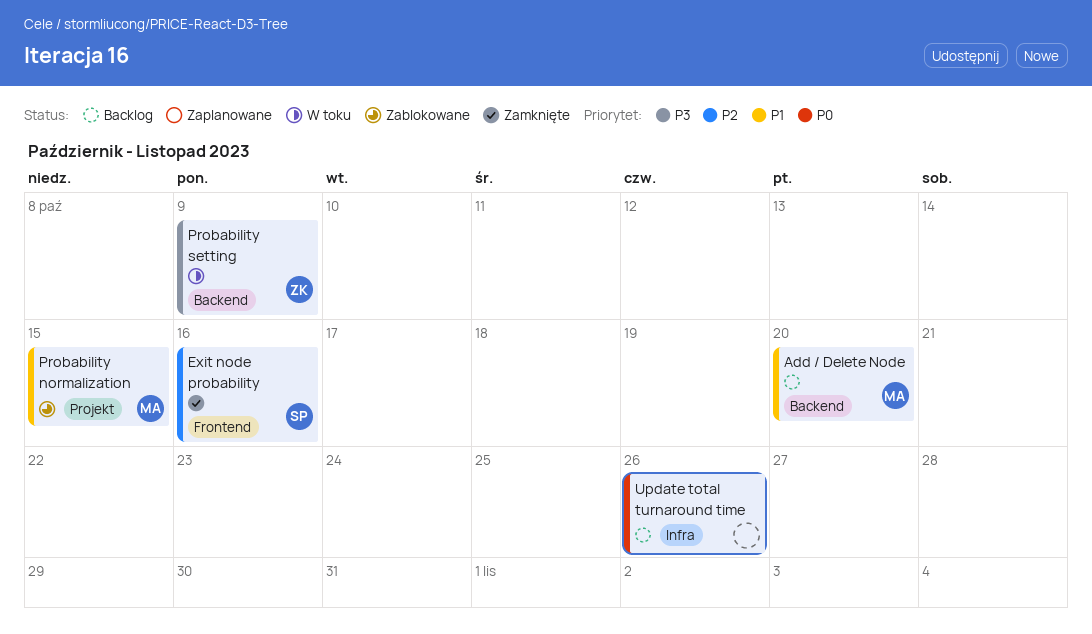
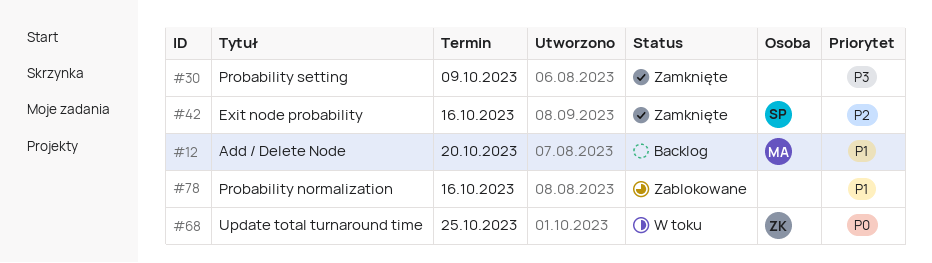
Probability normalization, owner: MA -> none
Probability normalization, due: Oct 15 -> Oct 16
Probability setting, status: W toku -> Zamknięte
Probability setting, owner: ZK -> none
Update total turnaround time, status: Backlog -> W toku
Update total turnaround time, owner: none -> ZK
Update total turnaround time, due: Oct 26 -> Oct 25

